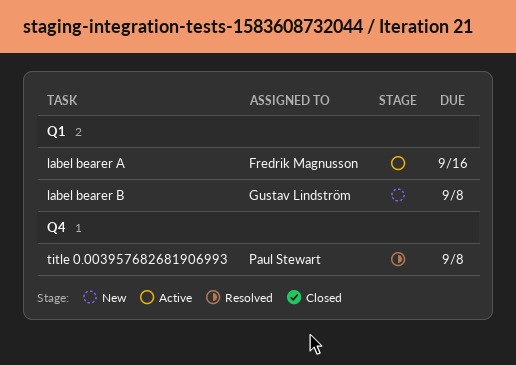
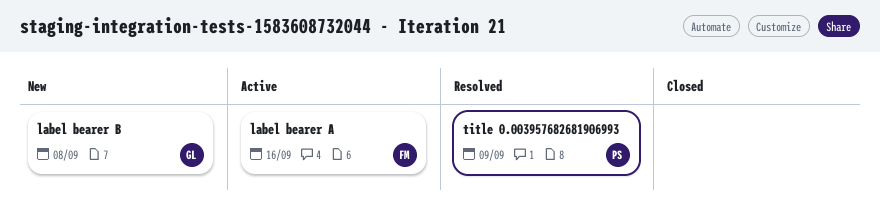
title 0.003957682681906993, due: Sep 8 -> Sep 9

